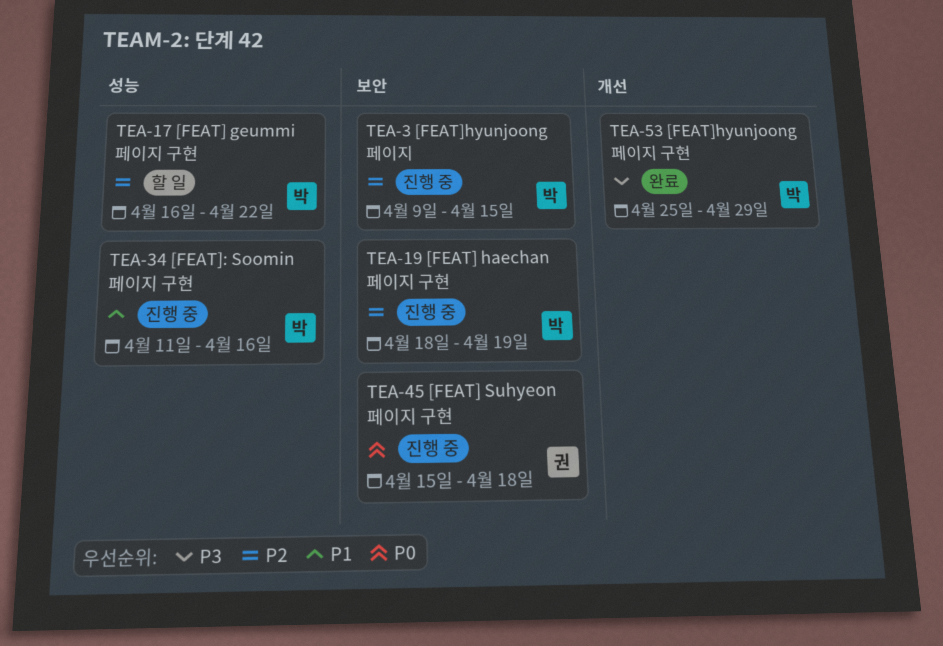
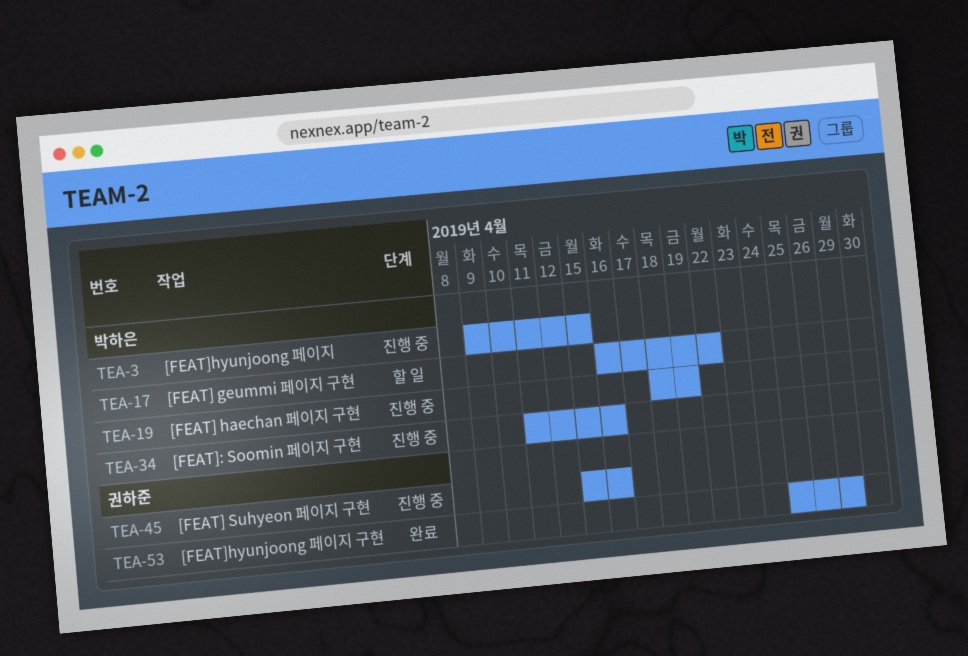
TEA-45, due: Apr 18 -> Apr 16
TEA-53, owner: 박하은 -> 권하준

